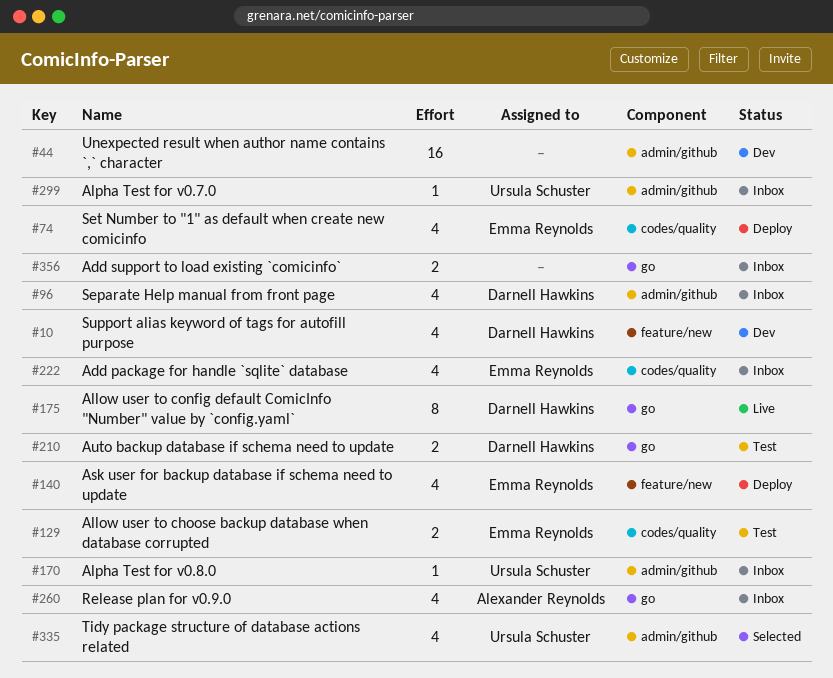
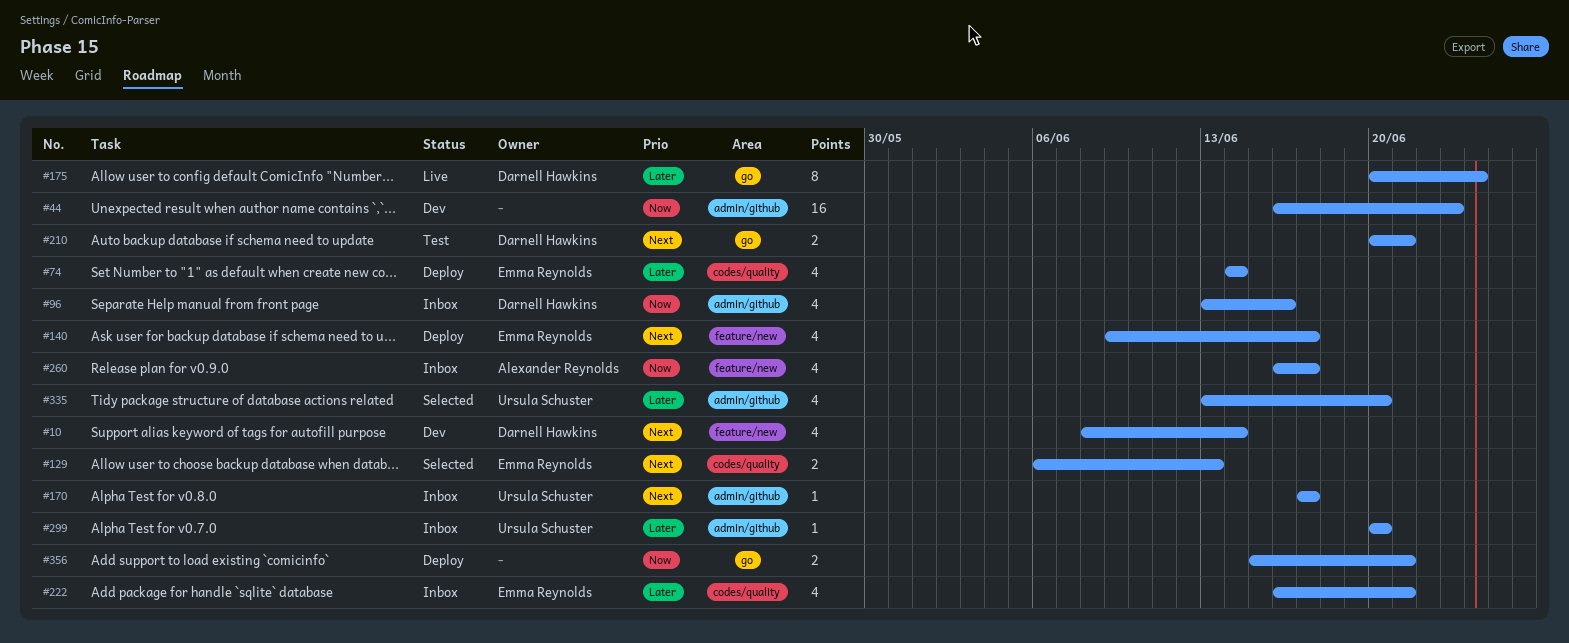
#129, status: Test -> Selected
#260, label: go -> feature/new
#356, status: Inbox -> Deploy

